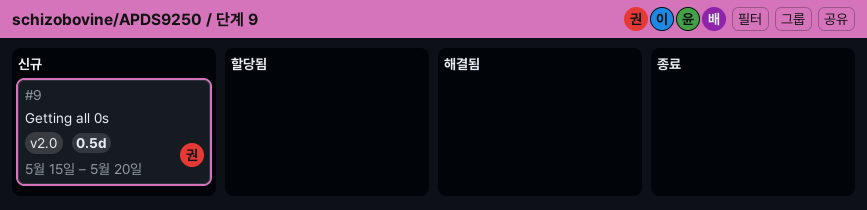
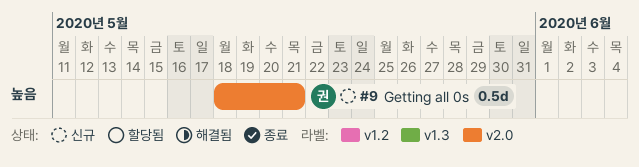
#9, start: May 15 -> May 18
#9, due: May 20 -> May 21

